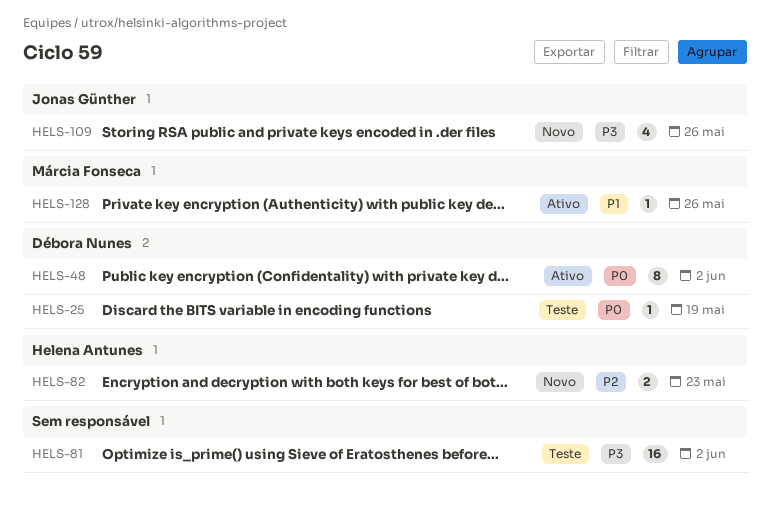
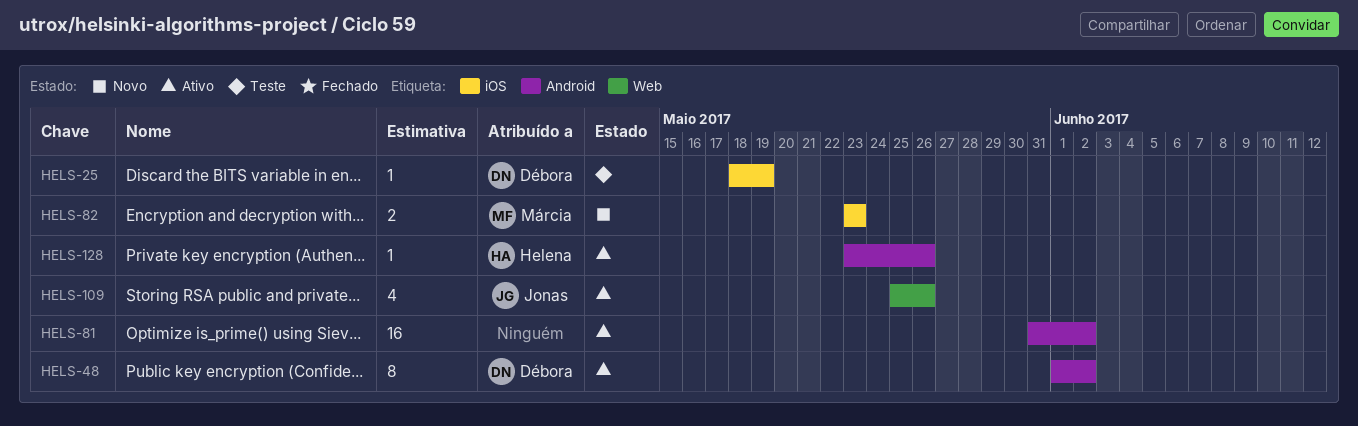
HELS-81, status: Teste -> Ativo
HELS-82, owner: Helena Antunes -> Márcia Fonseca
HELS-109, status: Novo -> Ativo
HELS-128, owner: Márcia Fonseca -> Helena Antunes

